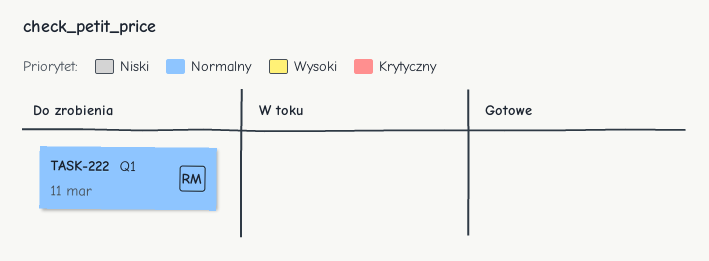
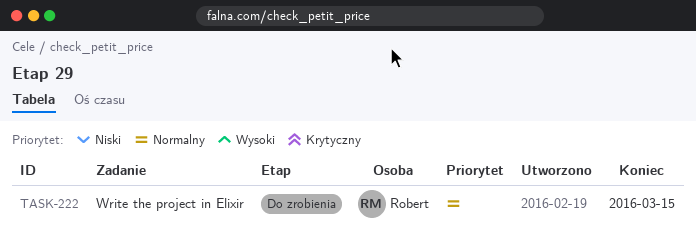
TASK-222, due: Mar 11 -> Mar 15

